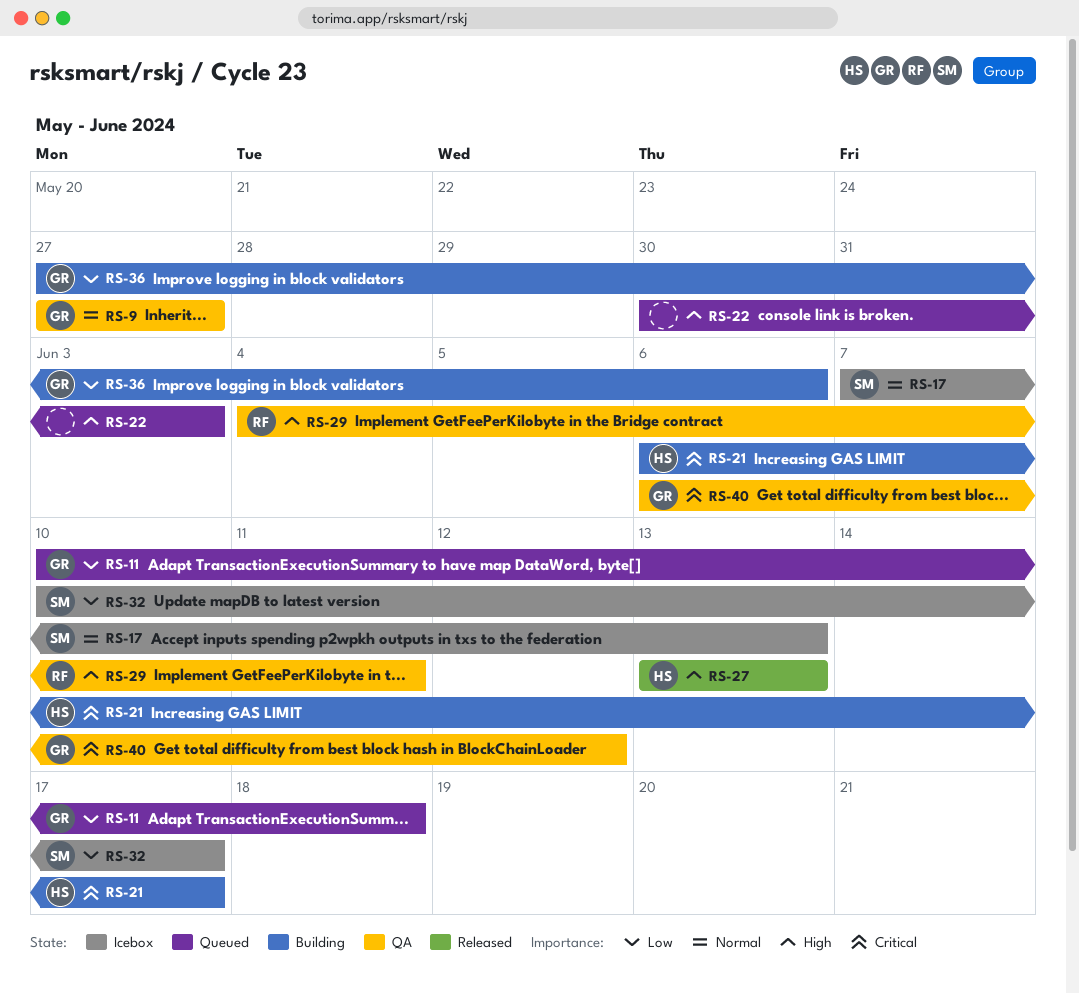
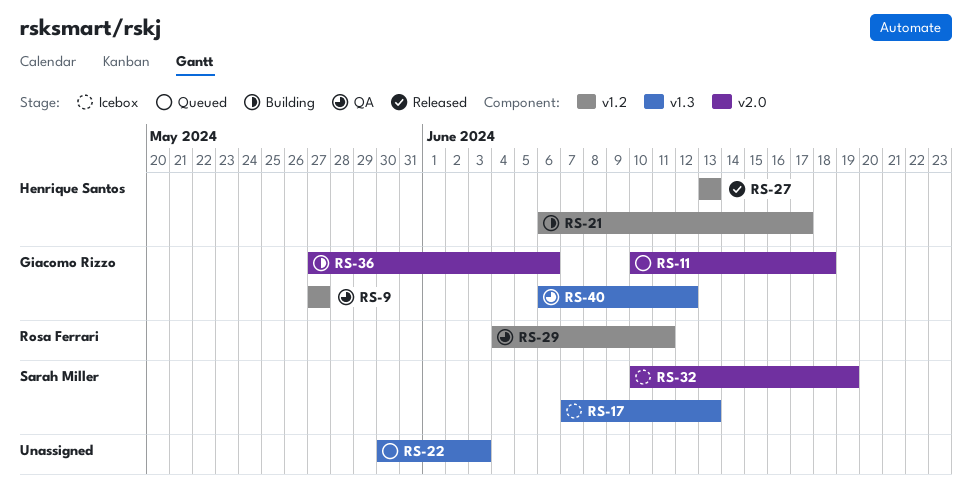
RS-32, due: Jun 17 -> Jun 19

